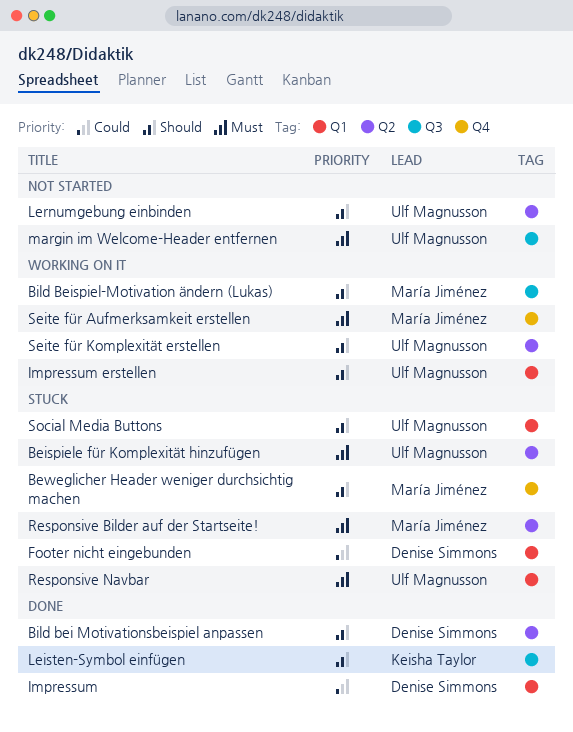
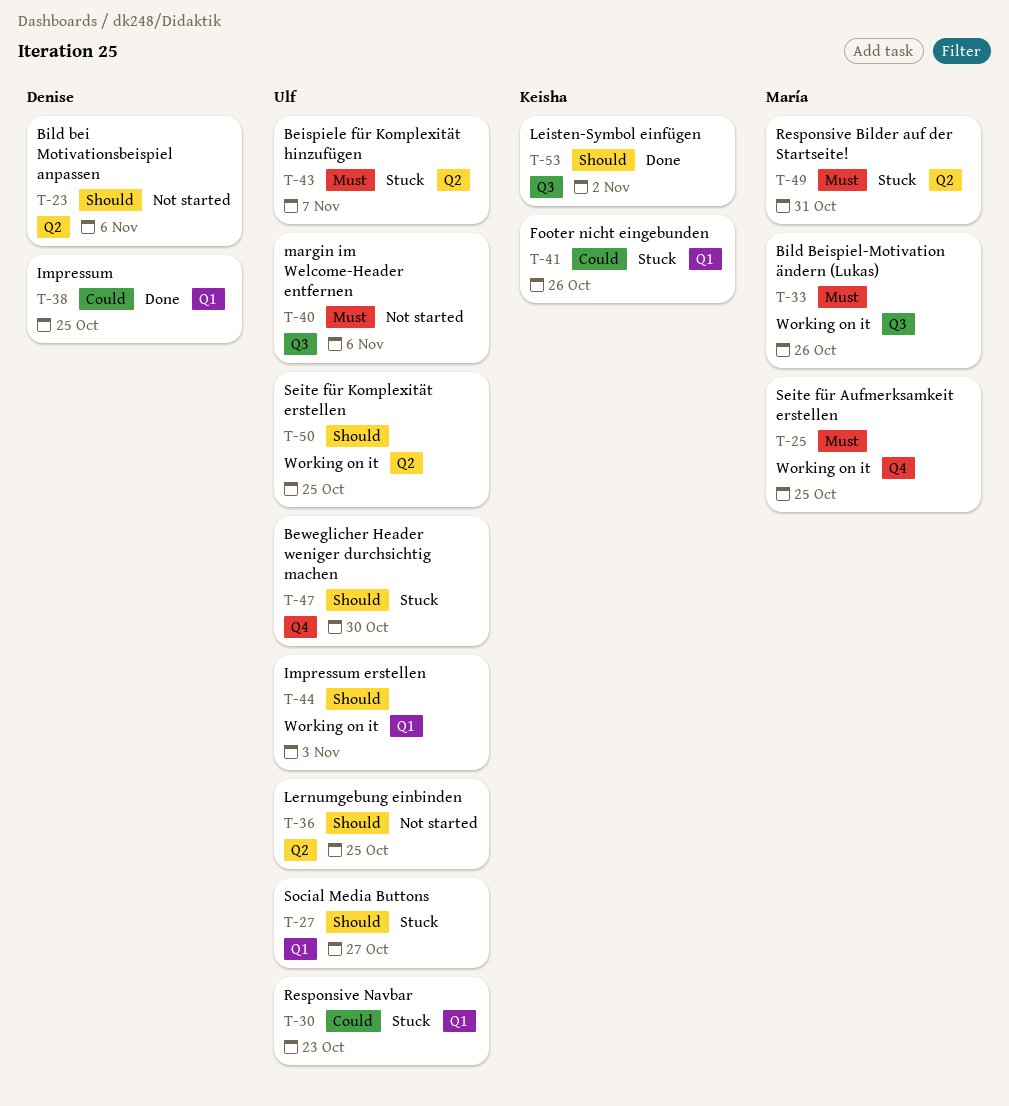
Beweglicher Header weniger durchsichtig machen, owner: María Jiménez -> Ulf Magnusson
Bild bei Motivationsbeispiel anpassen, status: Done -> Not started
Bild Beispiel-Motivation ändern (Lukas), priority: Should -> Must
Footer nicht eingebunden, owner: Denise Simmons -> Keisha Taylor
Responsive Navbar, priority: Must -> Could

